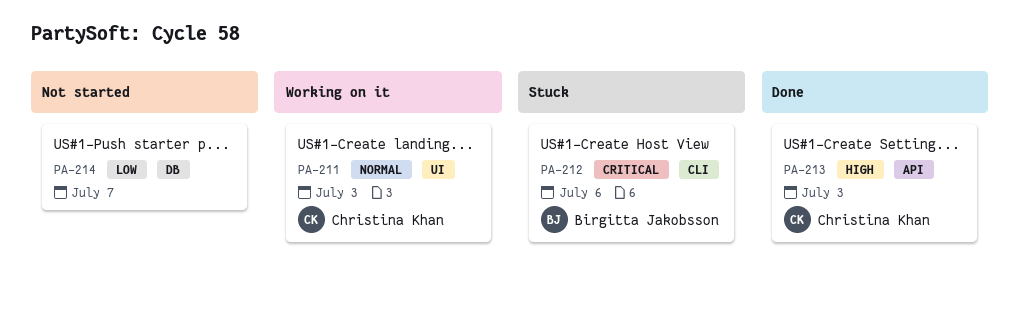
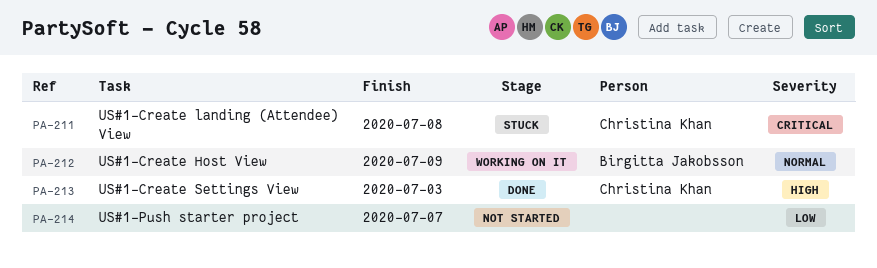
PA-211, status: Working on it -> Stuck
PA-211, priority: Normal -> Critical
PA-211, due: Jul 3 -> Jul 8
PA-212, status: Stuck -> Working on it
PA-212, priority: Critical -> Normal
PA-212, due: Jul 6 -> Jul 9

